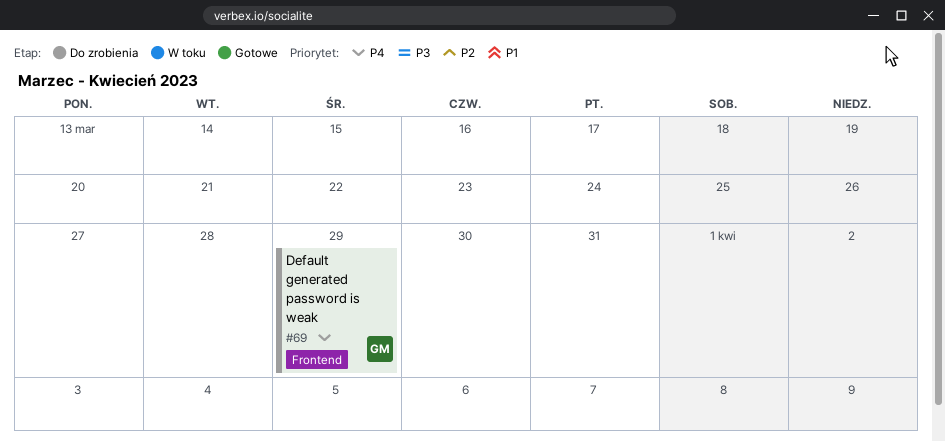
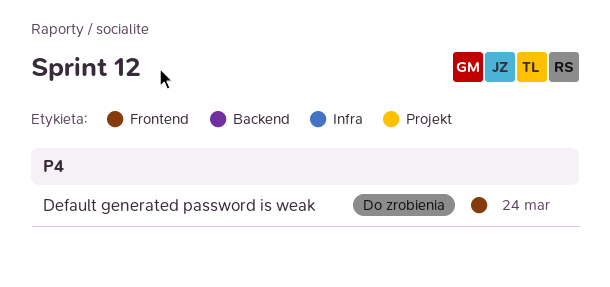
Default generated password is weak, due: Mar 29 -> Mar 24

